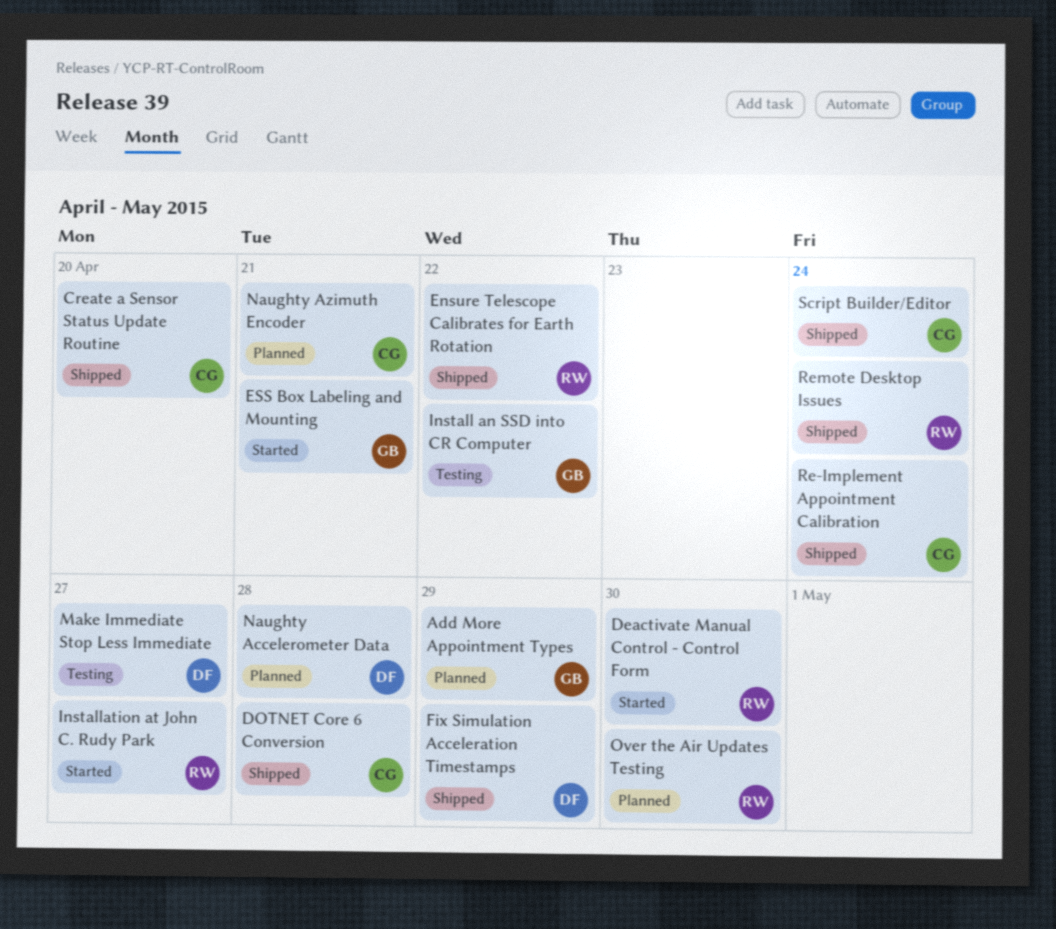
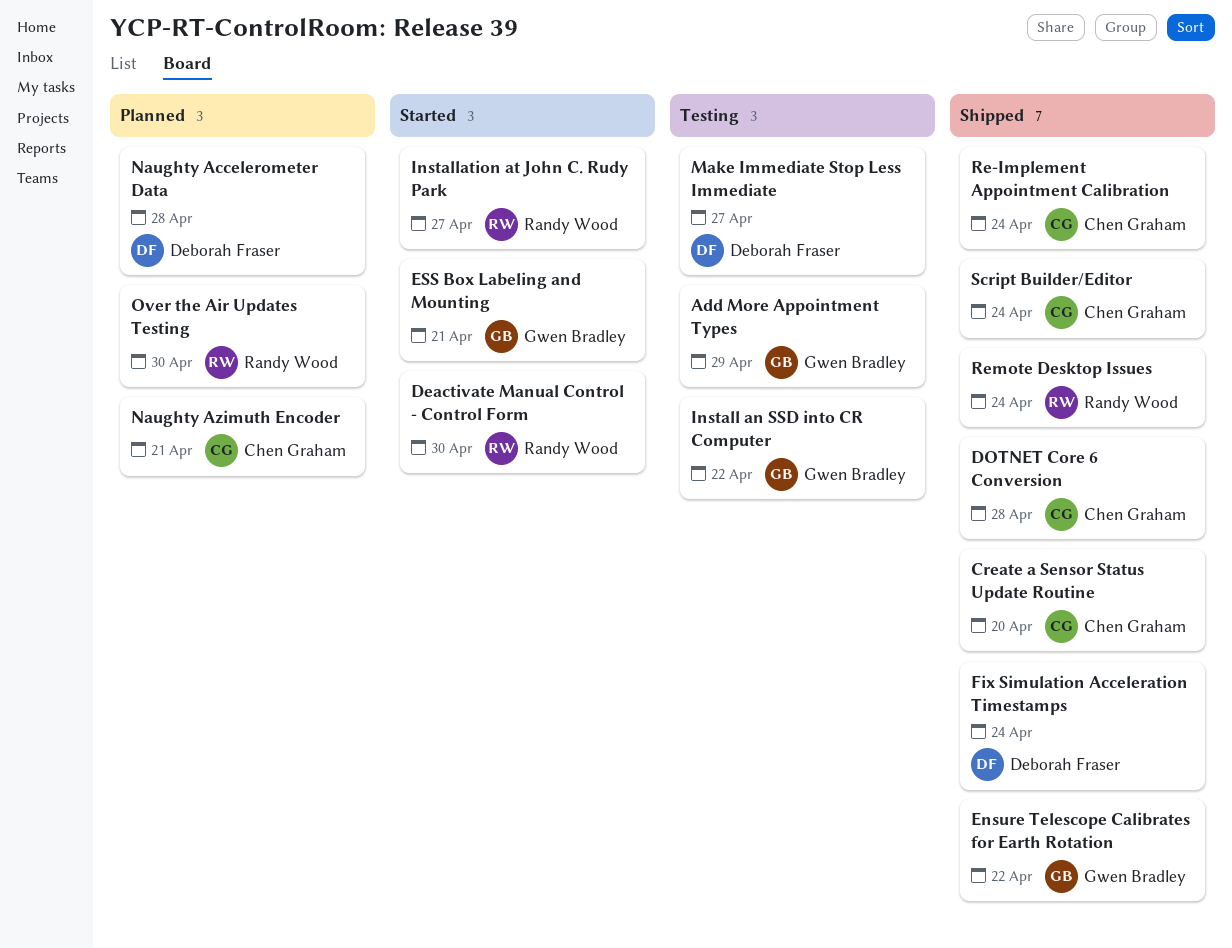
Add More Appointment Types, status: Planned -> Testing
Ensure Telescope Calibrates for Earth Rotation, owner: Randy Wood -> Gwen Bradley
Fix Simulation Acceleration Timestamps, due: Apr 29 -> Apr 24

